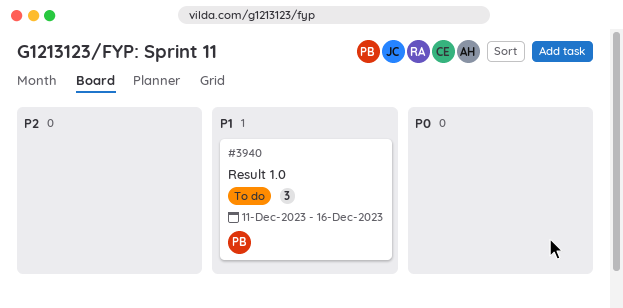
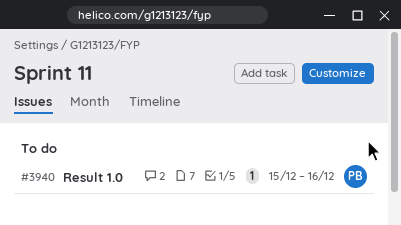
#3940, estimate: 3 -> 1
#3940, start: Dec 11 -> Dec 15

